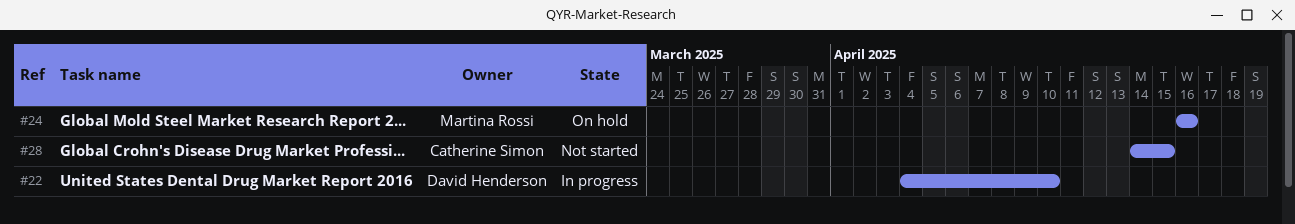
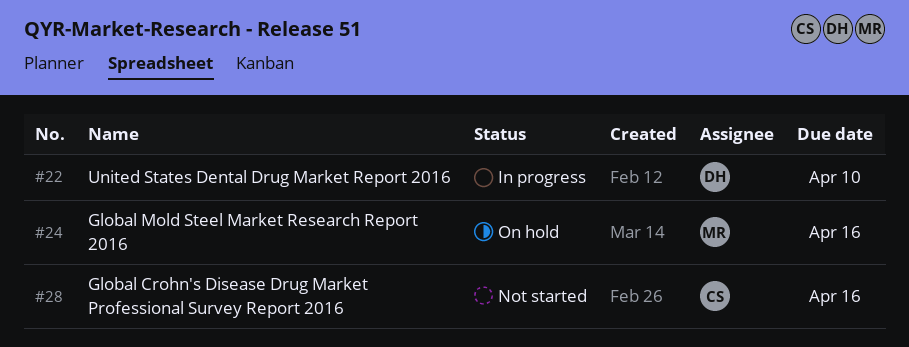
#28, due: Apr 15 -> Apr 16

